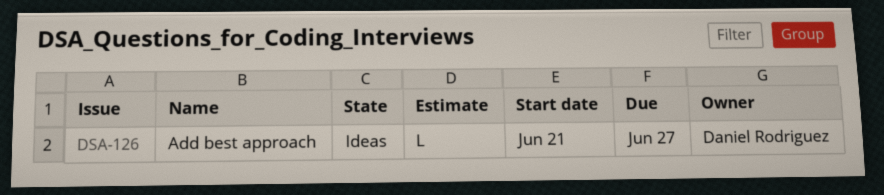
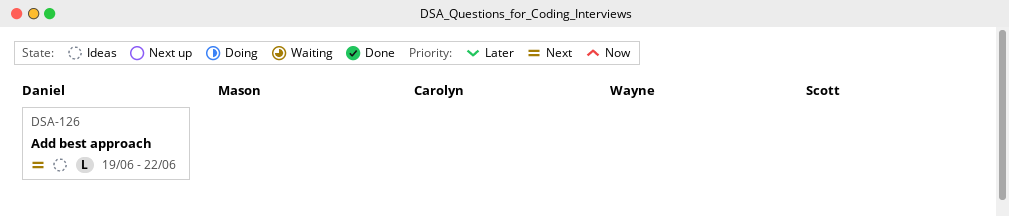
DSA-126, start: Jun 21 -> Jun 19
DSA-126, due: Jun 27 -> Jun 22

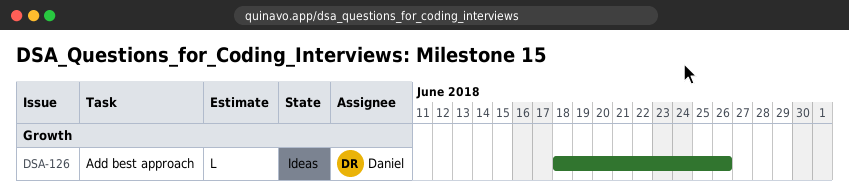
DSA-126, start: Jun 19 -> Jun 18
DSA-126, due: Jun 22 -> Jun 26

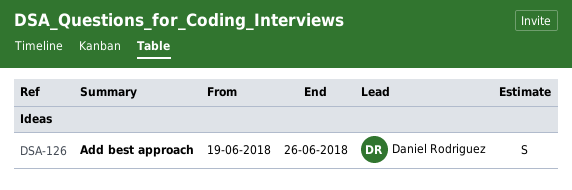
DSA-126, estimate: L -> S
DSA-126, start: Jun 18 -> Jun 19

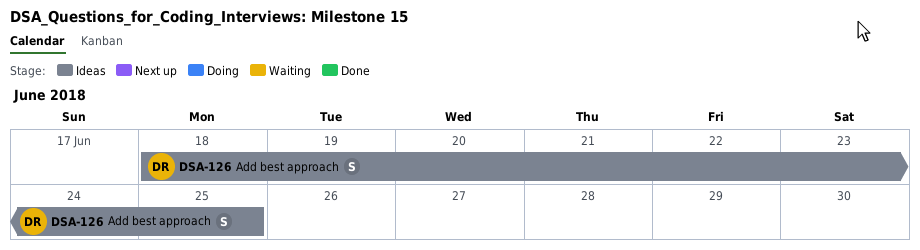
DSA-126, start: Jun 19 -> Jun 18
DSA-126, due: Jun 26 -> Jun 25

